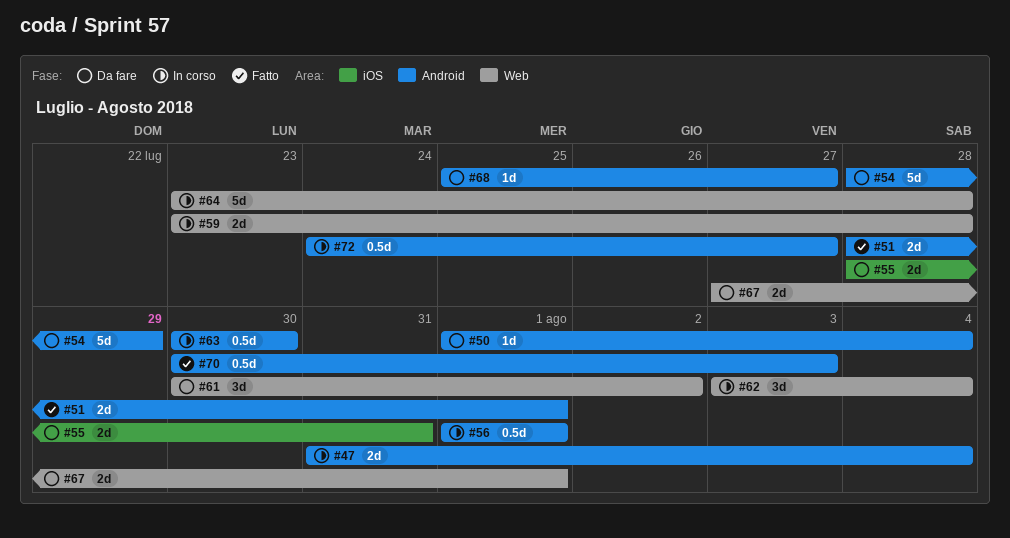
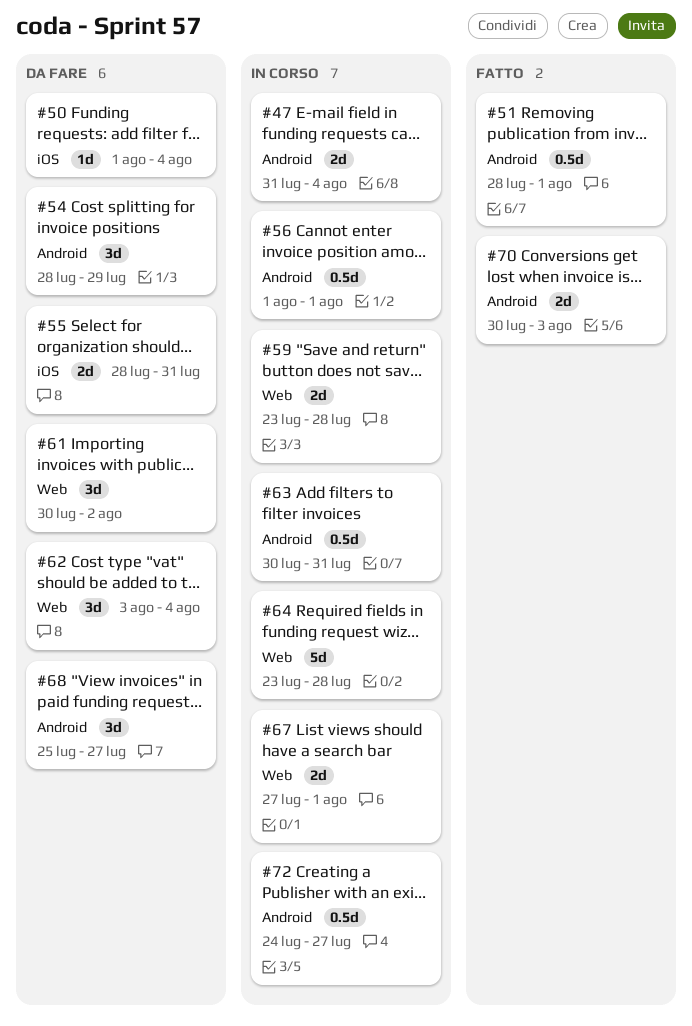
#50, label: Android -> iOS
#51, estimate: 2d -> 0.5d
#54, estimate: 5d -> 3d
#62, status: In corso -> Da fare
#63, due: Jul 30 -> Jul 31
#67, status: Da fare -> In corso
#68, estimate: 1d -> 3d
#70, estimate: 0.5d -> 2d

